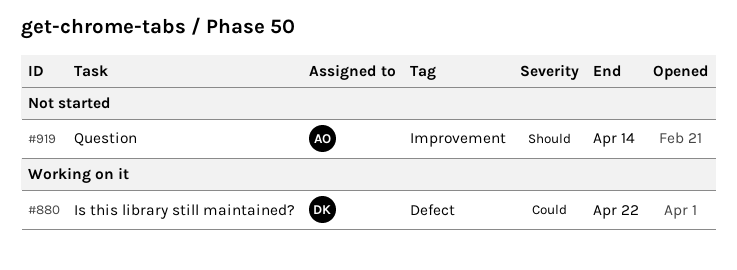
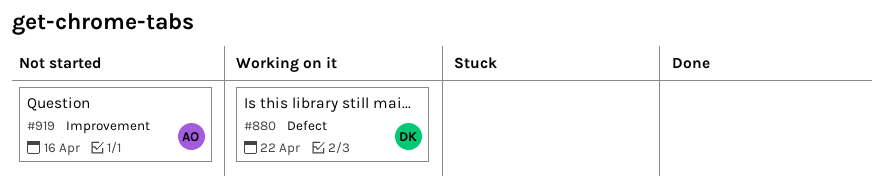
#919, due: Apr 14 -> Apr 16

